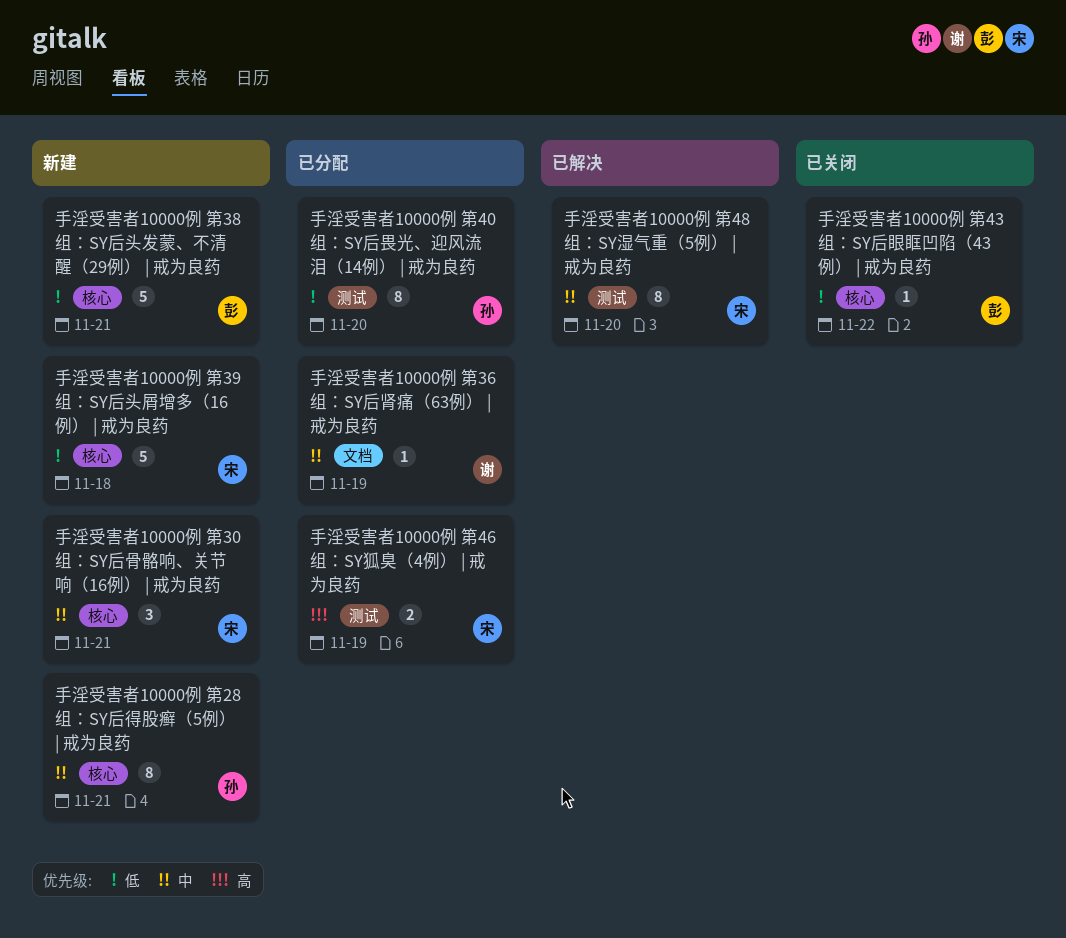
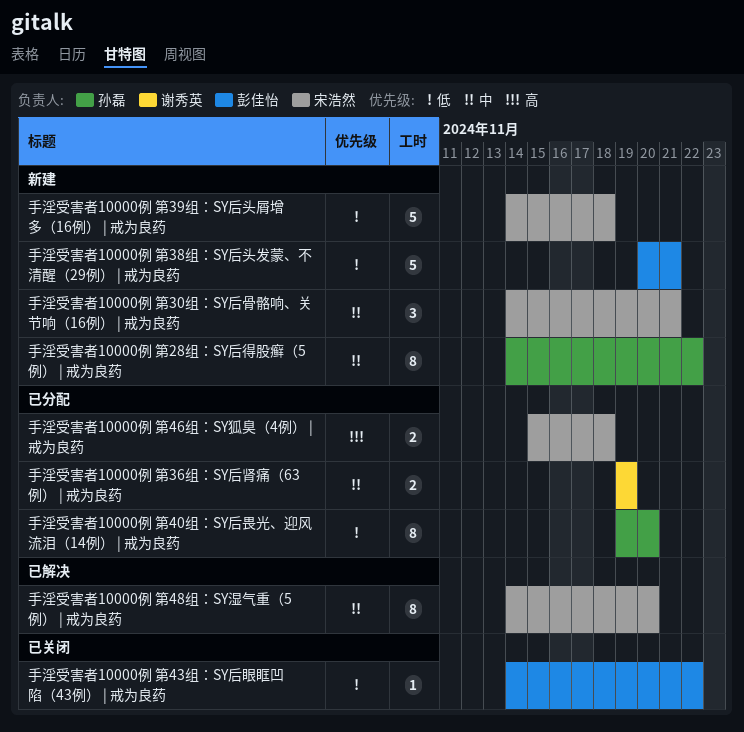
手淫受害者10000例 第28组：SY后得股癣（5例） | 戒为良药, due: Nov 21 -> Nov 22
手淫受害者10000例 第36组：SY后肾痛（63例） | 戒为良药, estimate: 1 -> 2
手淫受害者10000例 第46组：SY狐臭（4例） | 戒为良药, due: Nov 19 -> Nov 18

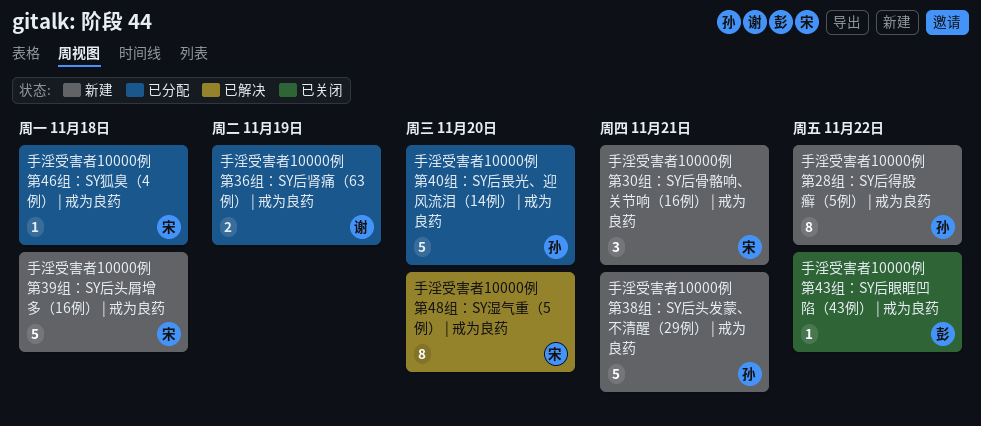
手淫受害者10000例 第38组：SY后头发蒙、不清醒（29例） | 戒为良药, owner: 彭佳怡 -> 孙磊
手淫受害者10000例 第40组：SY后畏光、迎风流泪（14例） | 戒为良药, estimate: 8 -> 5
手淫受害者10000例 第46组：SY狐臭（4例） | 戒为良药, estimate: 2 -> 1

